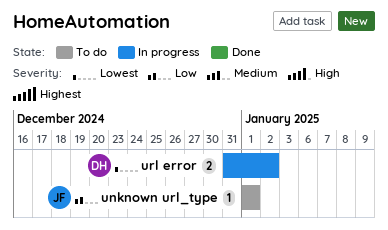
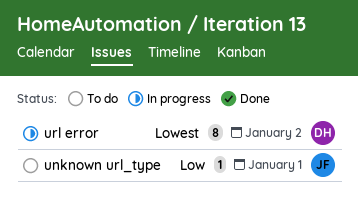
url error, estimate: 2 -> 8

